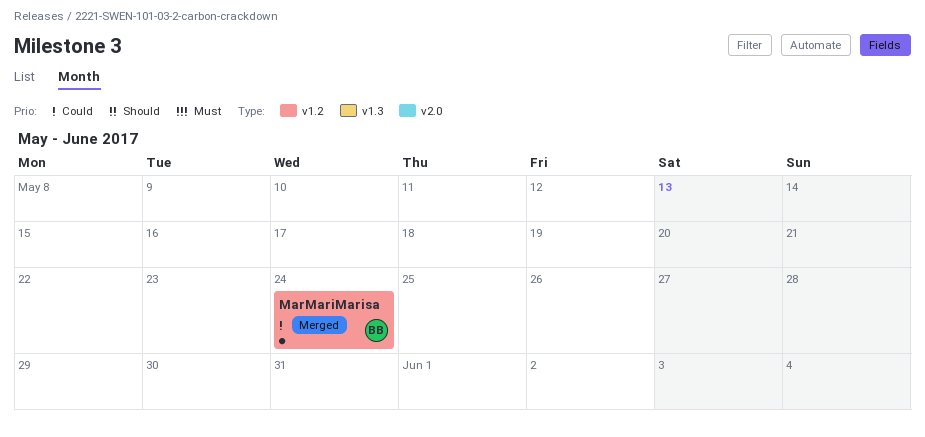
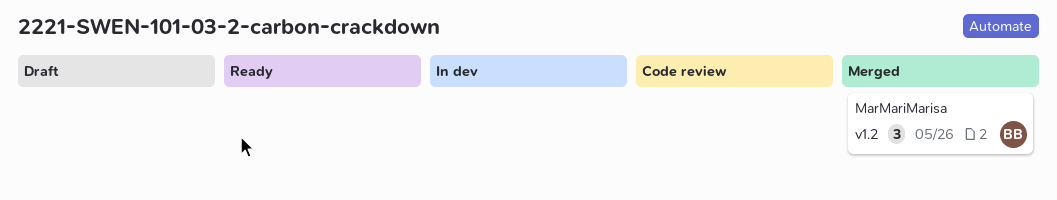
MarMariMarisa, estimate: 1 -> 3
MarMariMarisa, due: May 24 -> May 26

